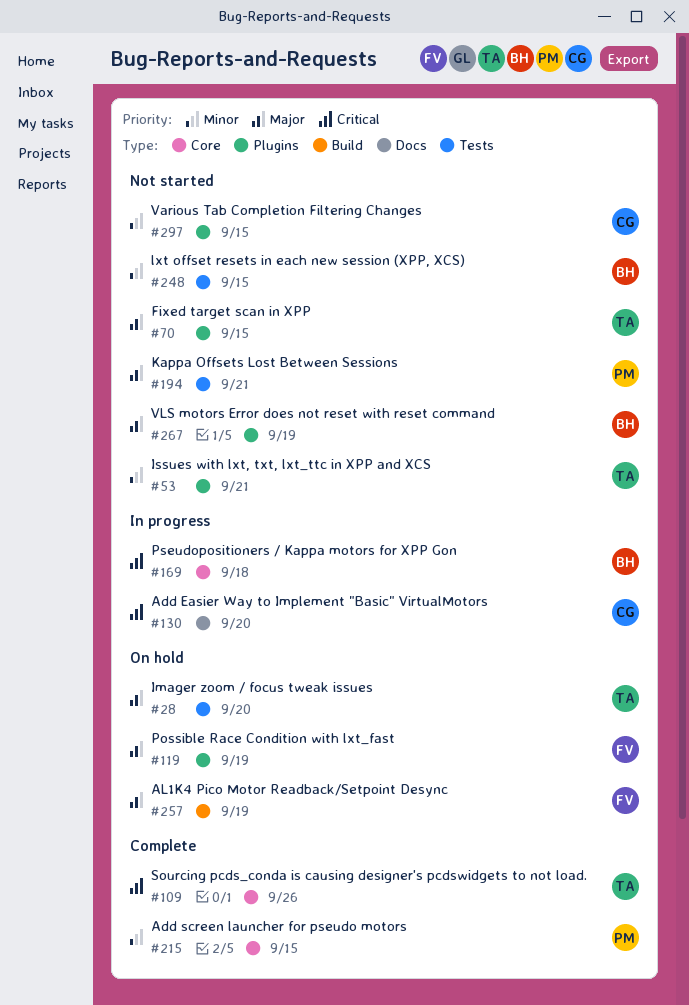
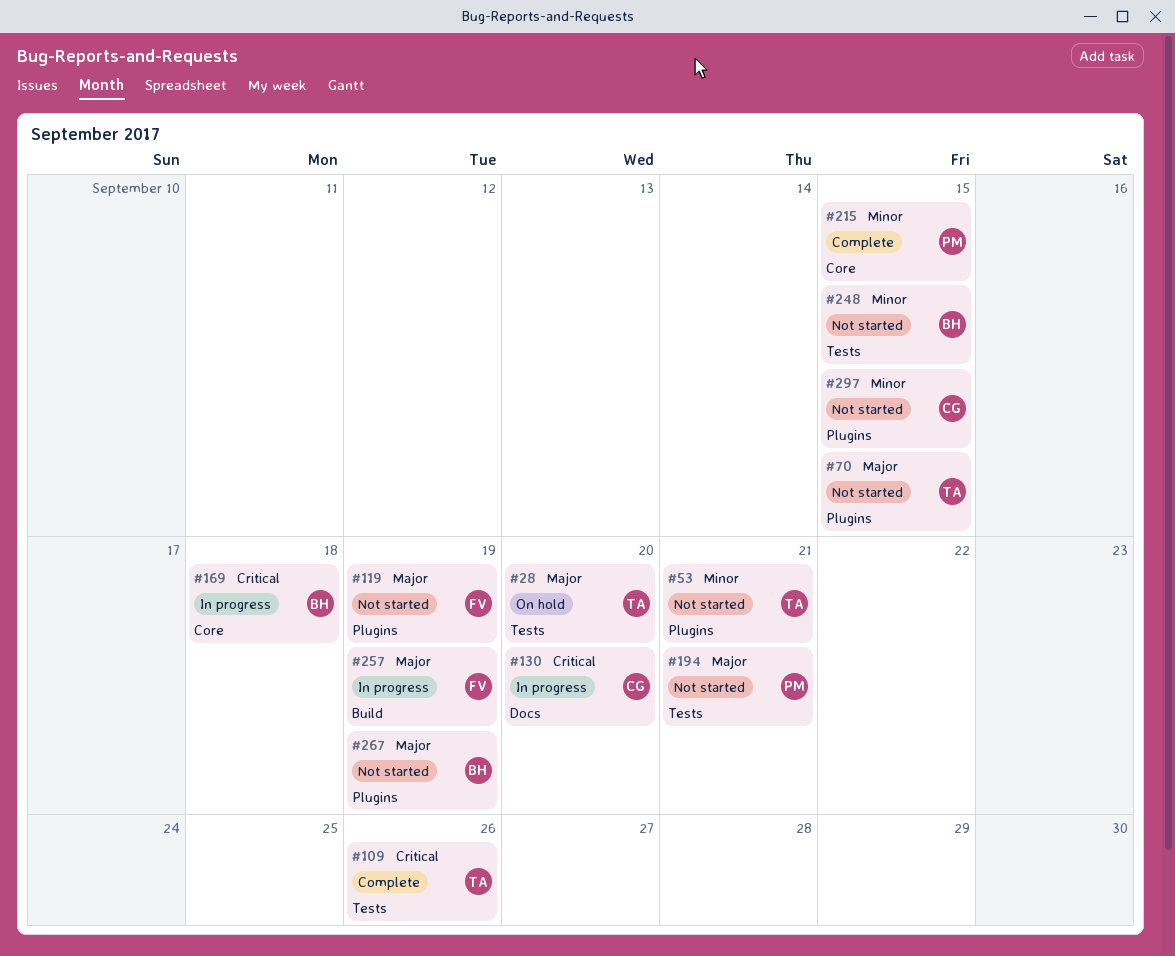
#109, label: Core -> Tests
#119, status: On hold -> Not started
#257, status: On hold -> In progress

